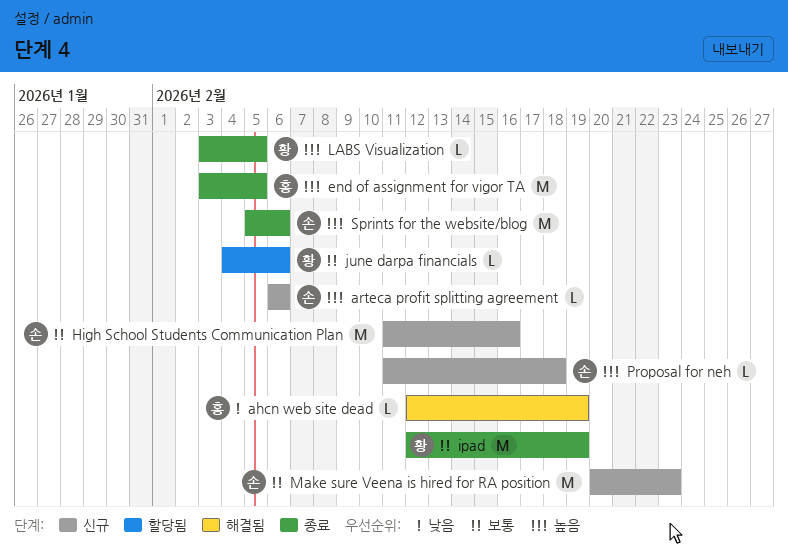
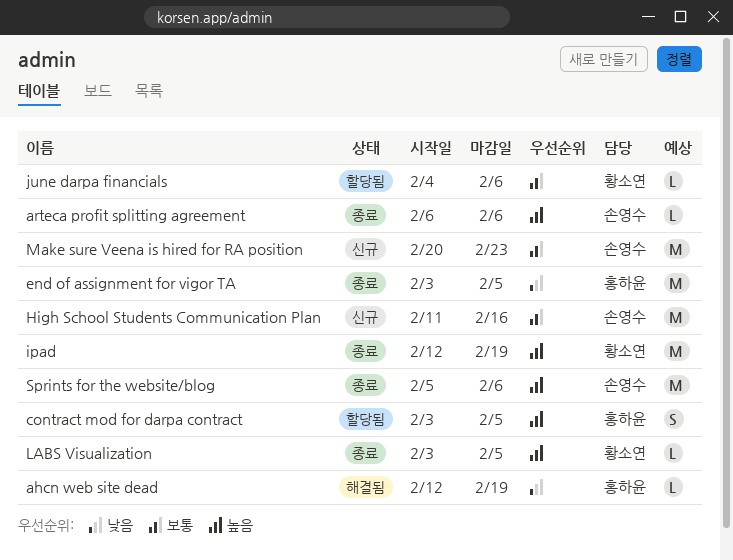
arteca profit splitting agreement, status: 신규 -> 종료
contract mod for darpa contract: none -> present
end of assignment for vigor TA, priority: 높음 -> 낮음
ipad, priority: 보통 -> 높음
Proposal for neh: present -> none

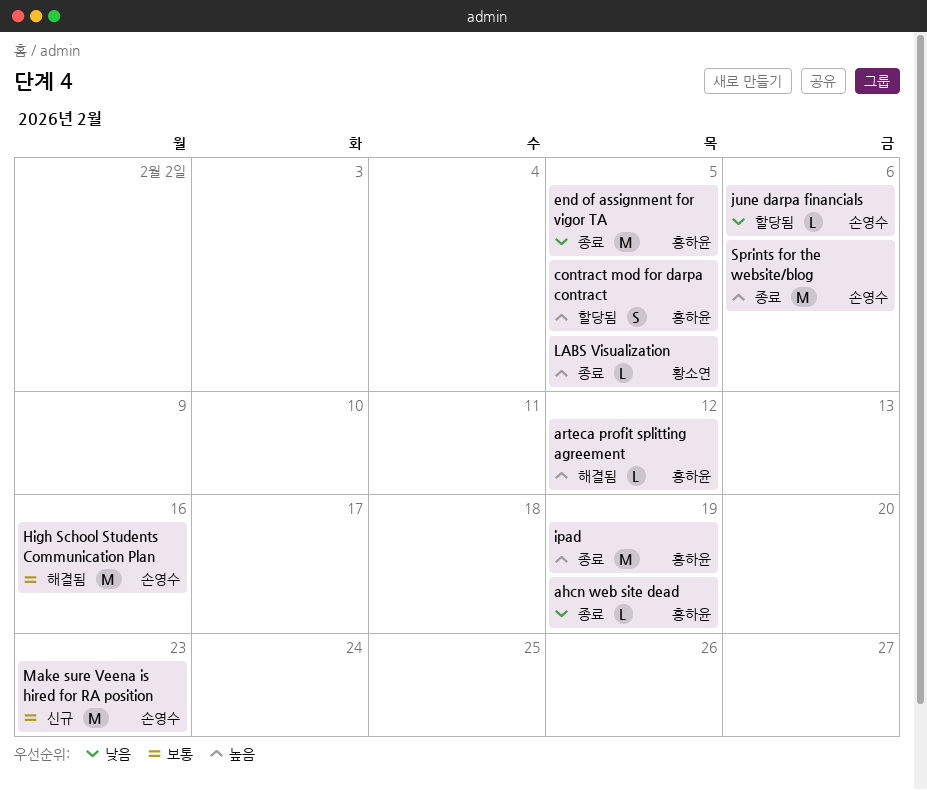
ahcn web site dead, status: 해결됨 -> 종료
arteca profit splitting agreement, status: 종료 -> 해결됨
arteca profit splitting agreement, owner: 손영수 -> 홍하윤
arteca profit splitting agreement, due: Feb 6 -> Feb 12
High School Students Communication Plan, status: 신규 -> 해결됨
ipad, owner: 황소연 -> 홍하윤
june darpa financials, owner: 황소연 -> 손영수
june darpa financials, priority: 보통 -> 낮음

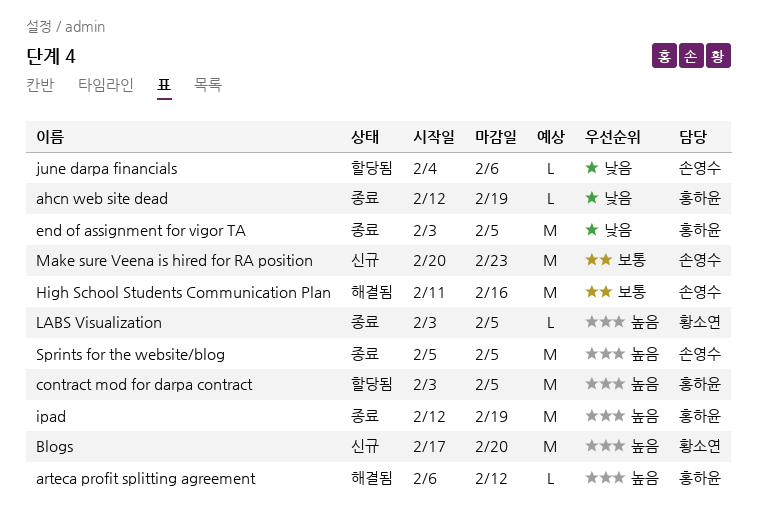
Blogs: none -> present
contract mod for darpa contract, estimate: S -> M
Sprints for the website/blog, due: Feb 6 -> Feb 5

